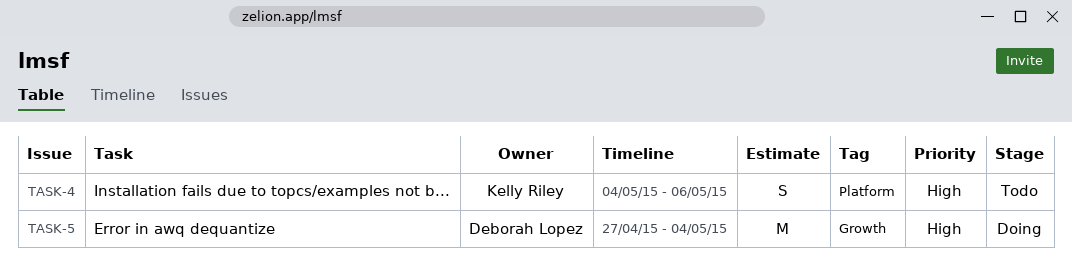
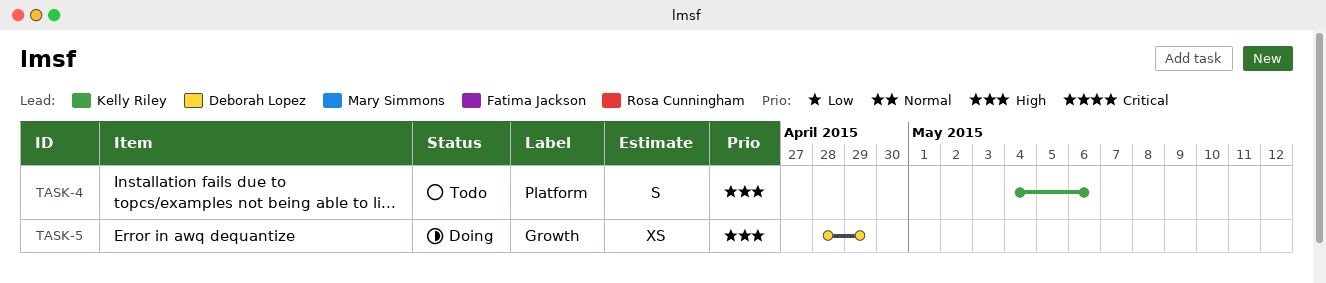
TASK-5, estimate: M -> XS
TASK-5, start: Apr 27 -> Apr 28
TASK-5, due: May 4 -> Apr 29

